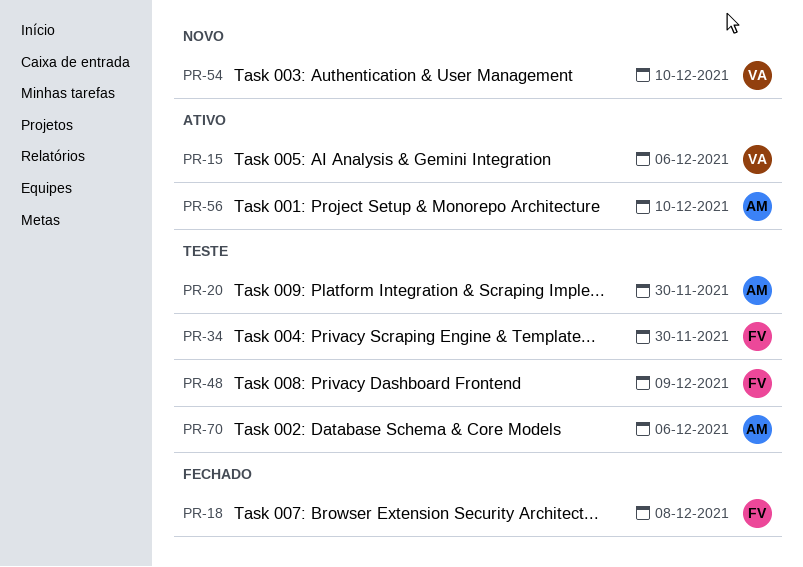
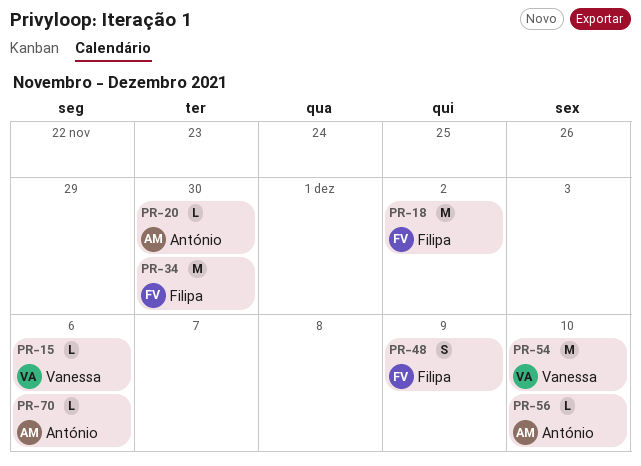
PR-18, due: Dec 8 -> Dec 2

